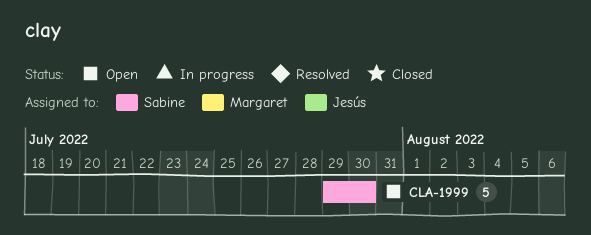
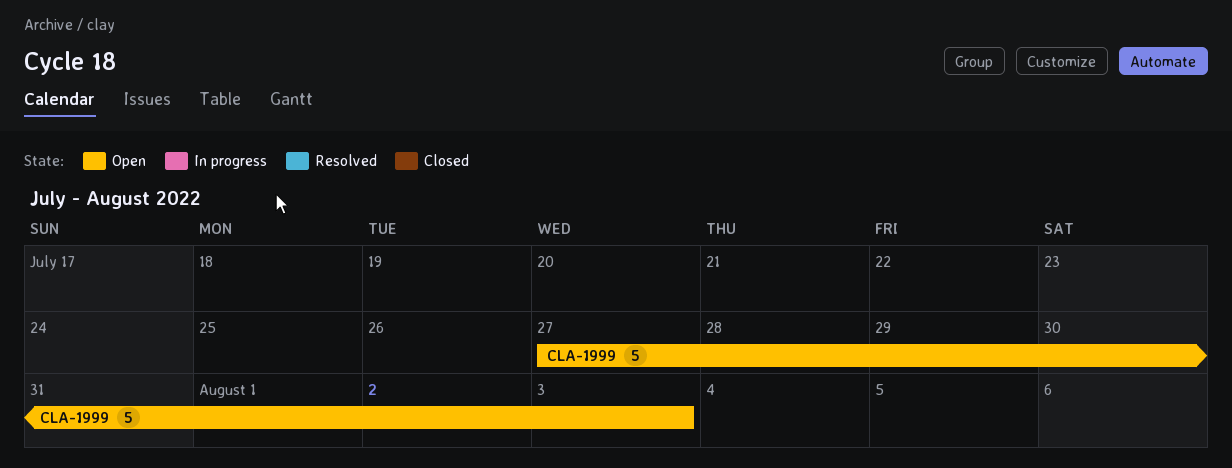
CLA-1999, start: Jul 29 -> Jul 27
CLA-1999, due: Jul 30 -> Aug 3

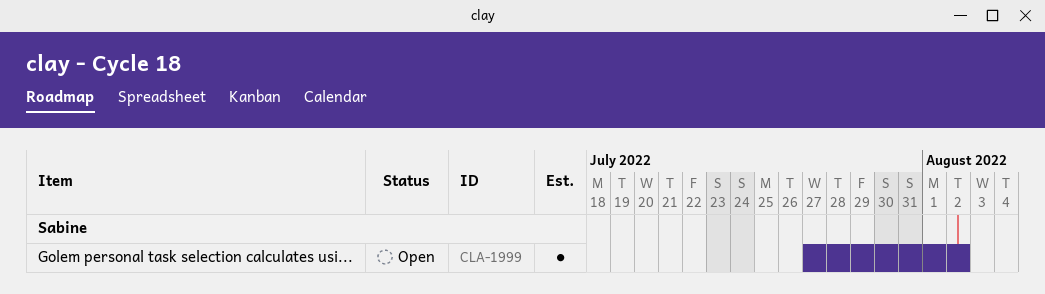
CLA-1999, estimate: 5 -> 1
CLA-1999, due: Aug 3 -> Aug 2

